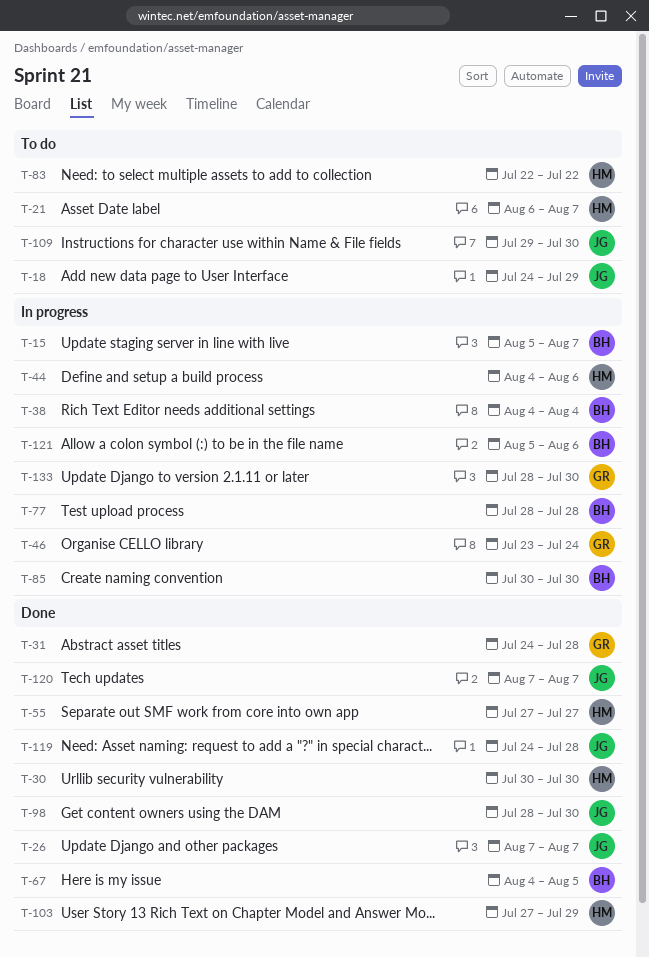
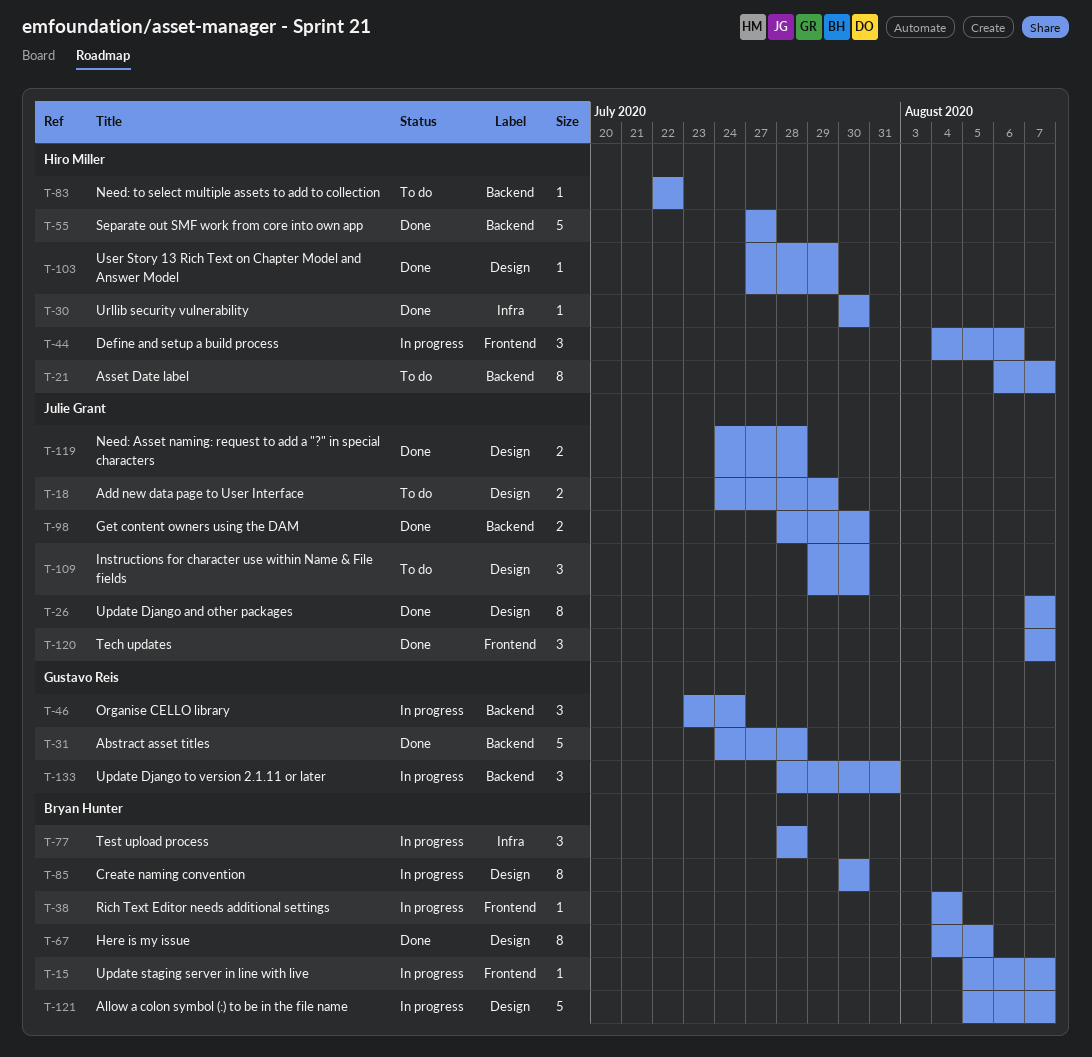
T-121, due: Aug 6 -> Aug 7
T-133, due: Jul 30 -> Jul 31

